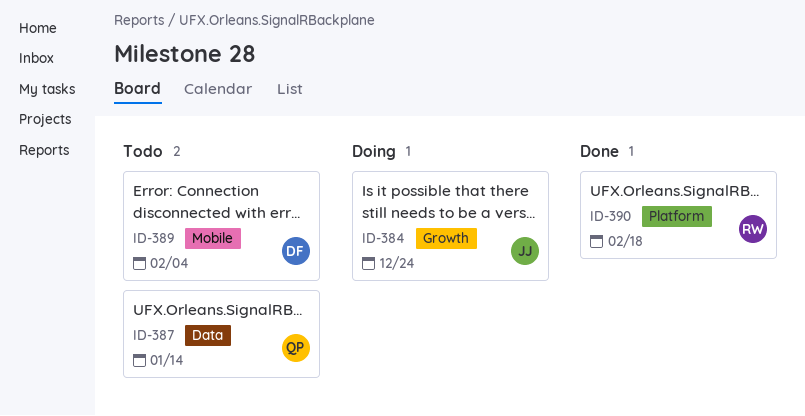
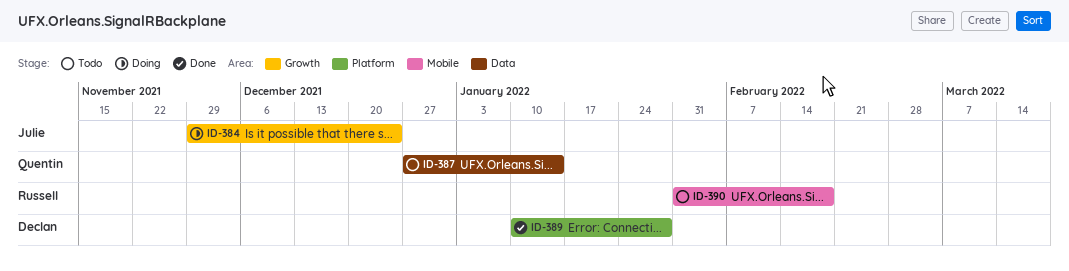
ID-389, status: Todo -> Done
ID-389, label: Mobile -> Platform
ID-389, due: Feb 4 -> Jan 28
ID-390, status: Done -> Todo
ID-390, label: Platform -> Mobile

